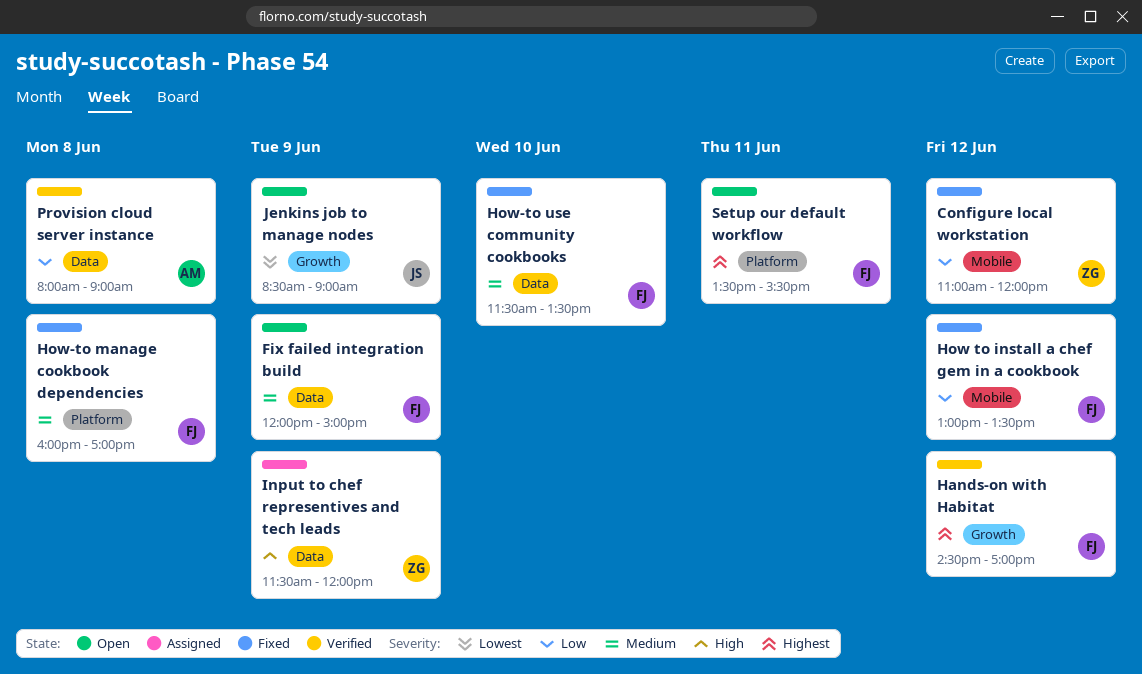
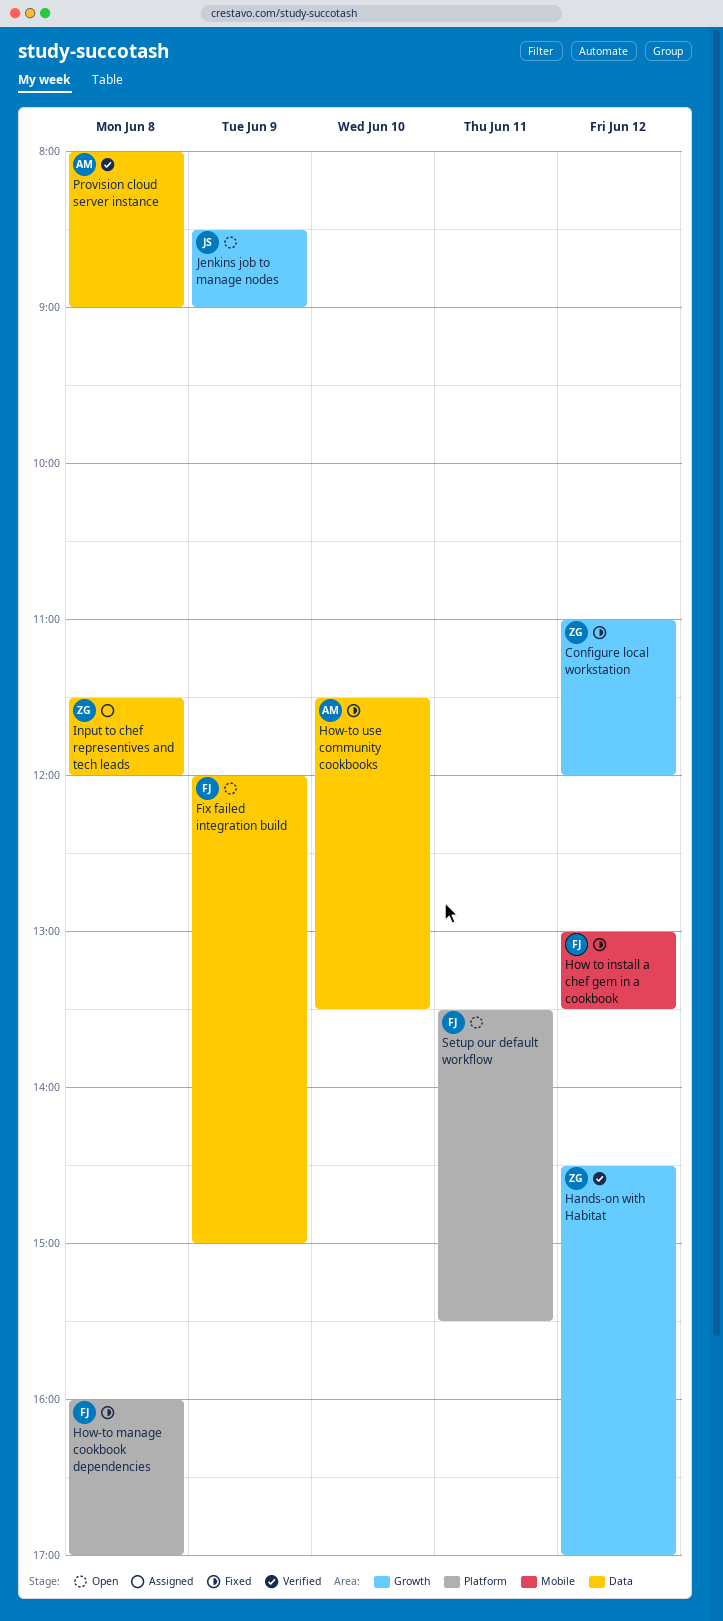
Configure local workstation, label: Mobile -> Growth
Hands-on with Habitat, owner: FJ -> ZG
How-to use community cookbooks, owner: FJ -> AM
Input to chef representives and tech leads, day: Jun 9 -> Jun 8

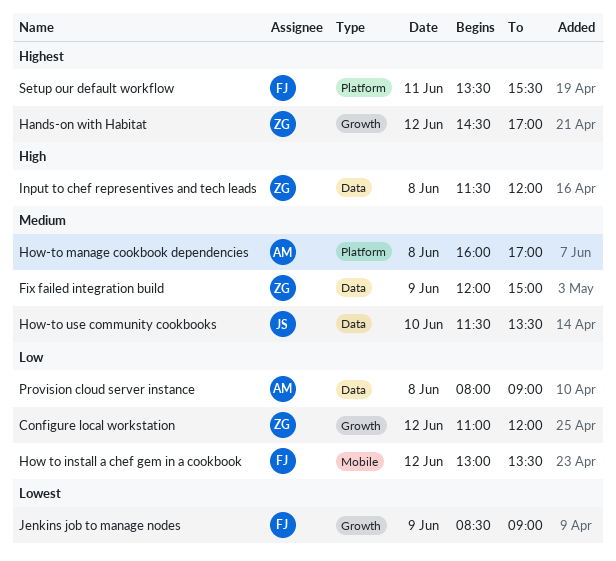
Fix failed integration build, owner: FJ -> ZG
How-to manage cookbook dependencies, owner: FJ -> AM
How-to use community cookbooks, owner: AM -> JS
Jenkins job to manage nodes, owner: JS -> FJ

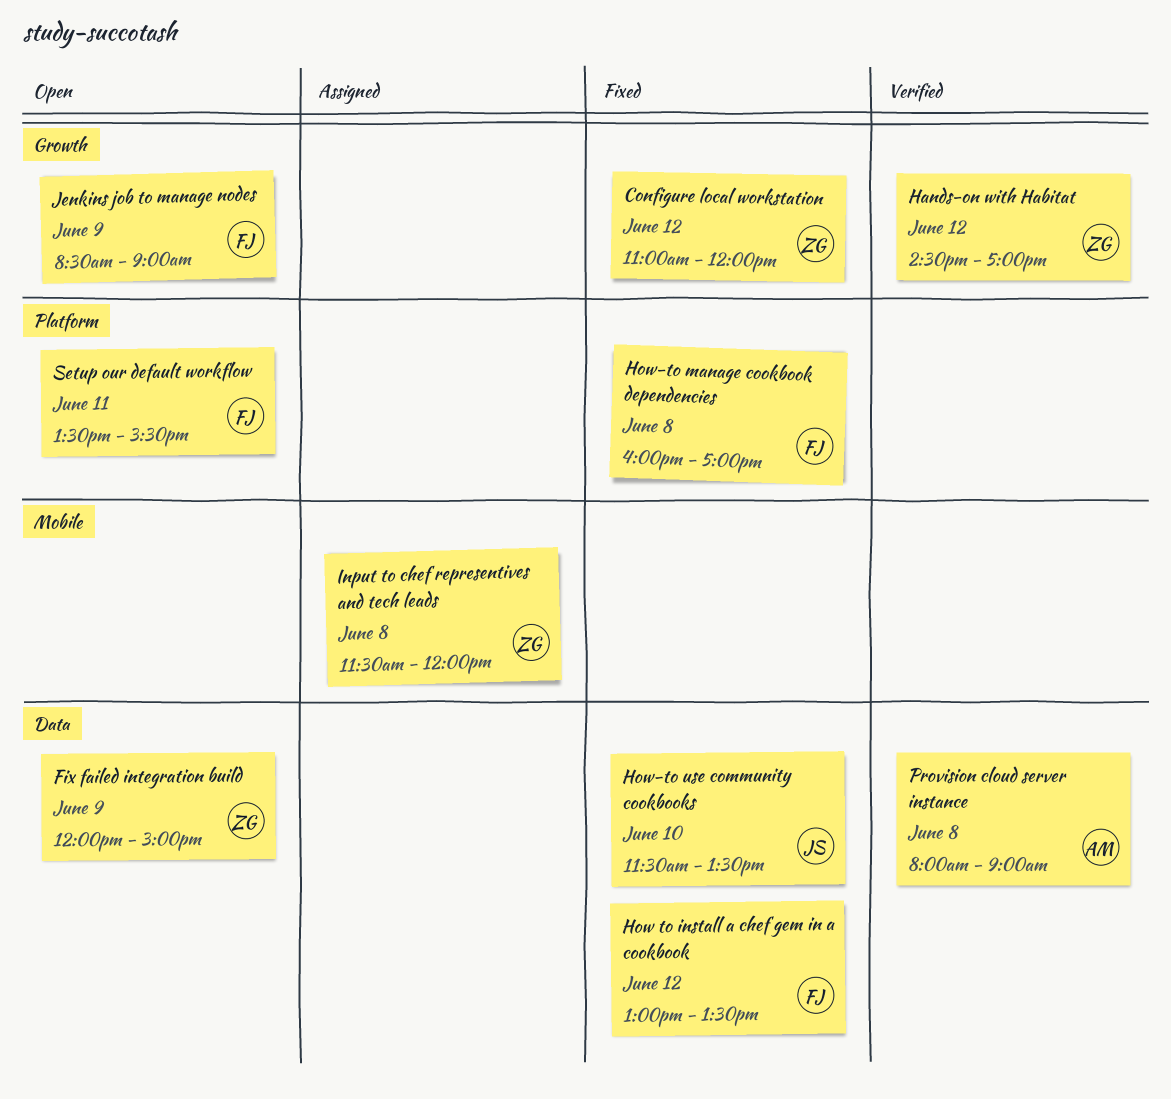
How to install a chef gem in a cookbook, label: Mobile -> Data
How-to manage cookbook dependencies, owner: AM -> FJ
Input to chef representives and tech leads, label: Data -> Mobile

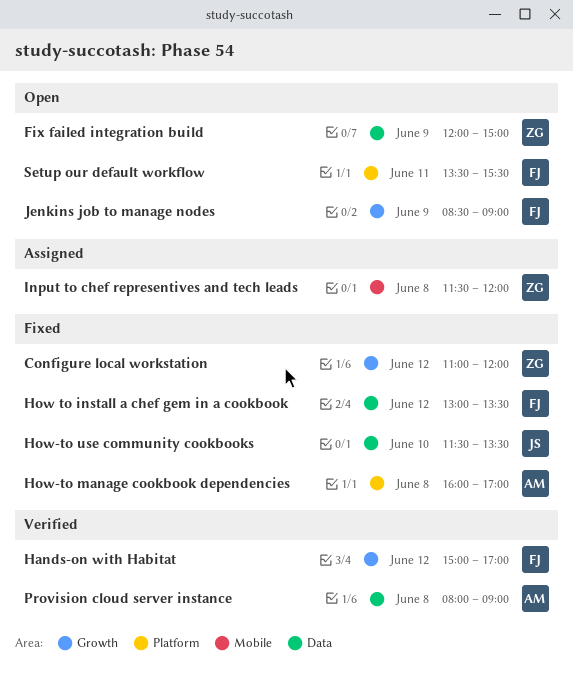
Hands-on with Habitat, owner: ZG -> FJ
Hands-on with Habitat, begins: 14:30 -> 15:00
How-to manage cookbook dependencies, owner: FJ -> AM

